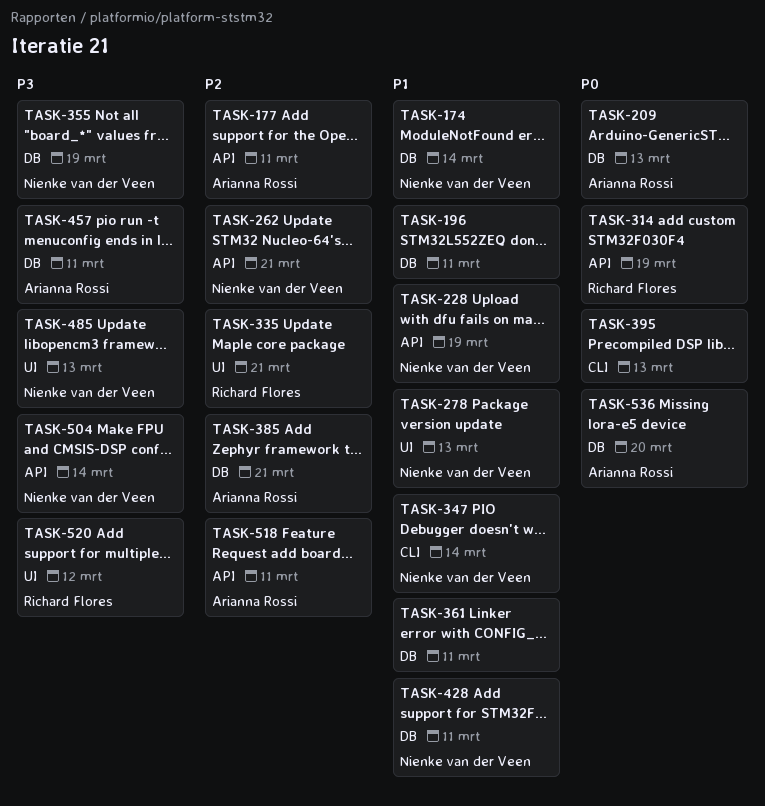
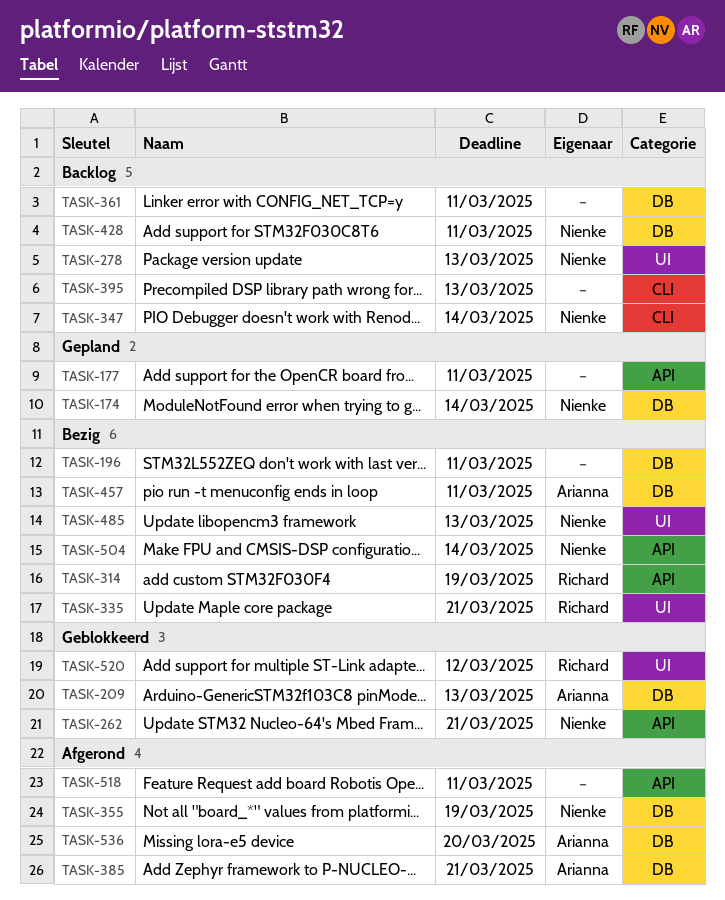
TASK-177, owner: Arianna Rossi -> none
TASK-228: present -> none
TASK-518, owner: Arianna Rossi -> none

